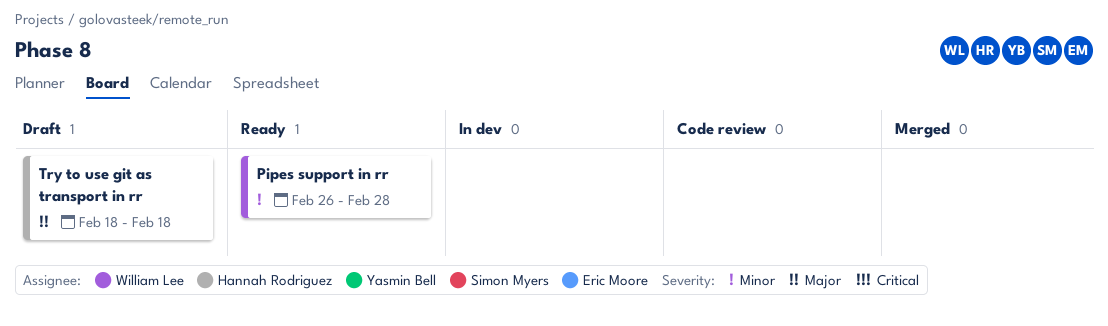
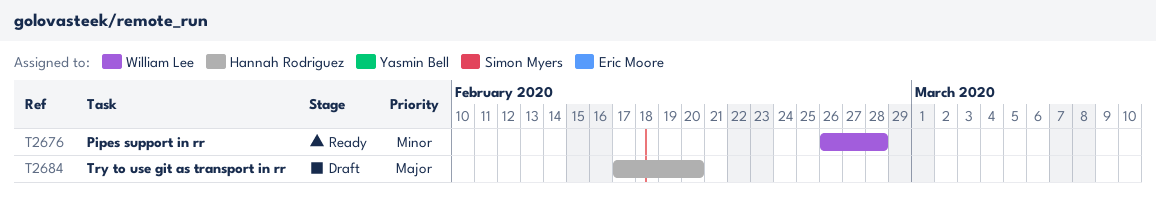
Try to use git as transport in rr, start: Feb 18 -> Feb 17
Try to use git as transport in rr, due: Feb 18 -> Feb 20

